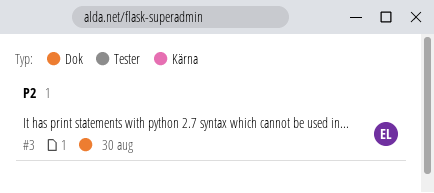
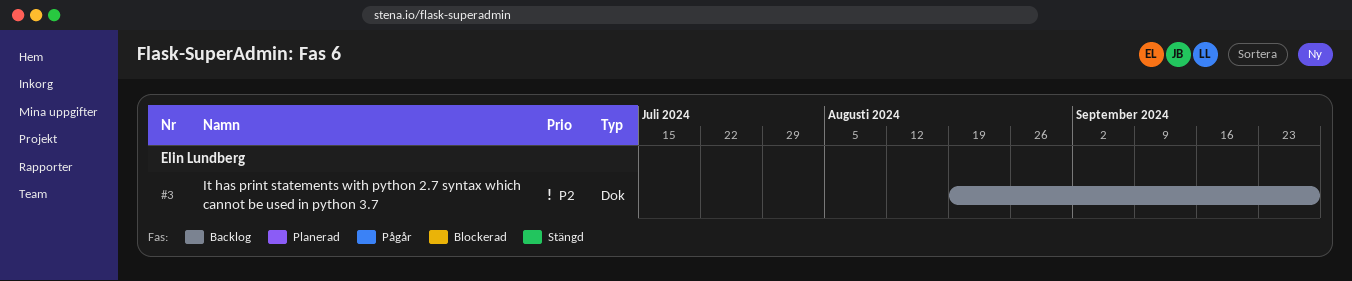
#3, due: Aug 30 -> Sep 27

